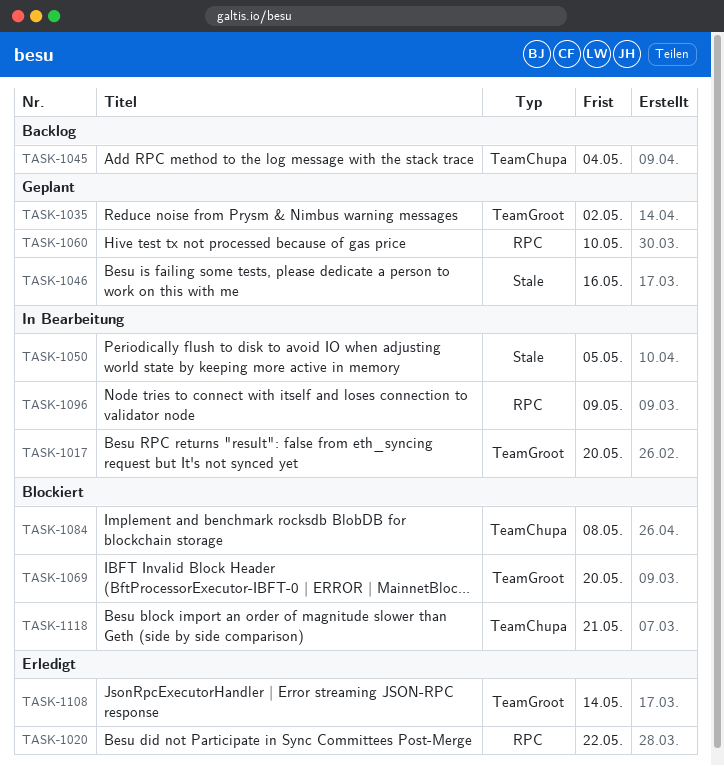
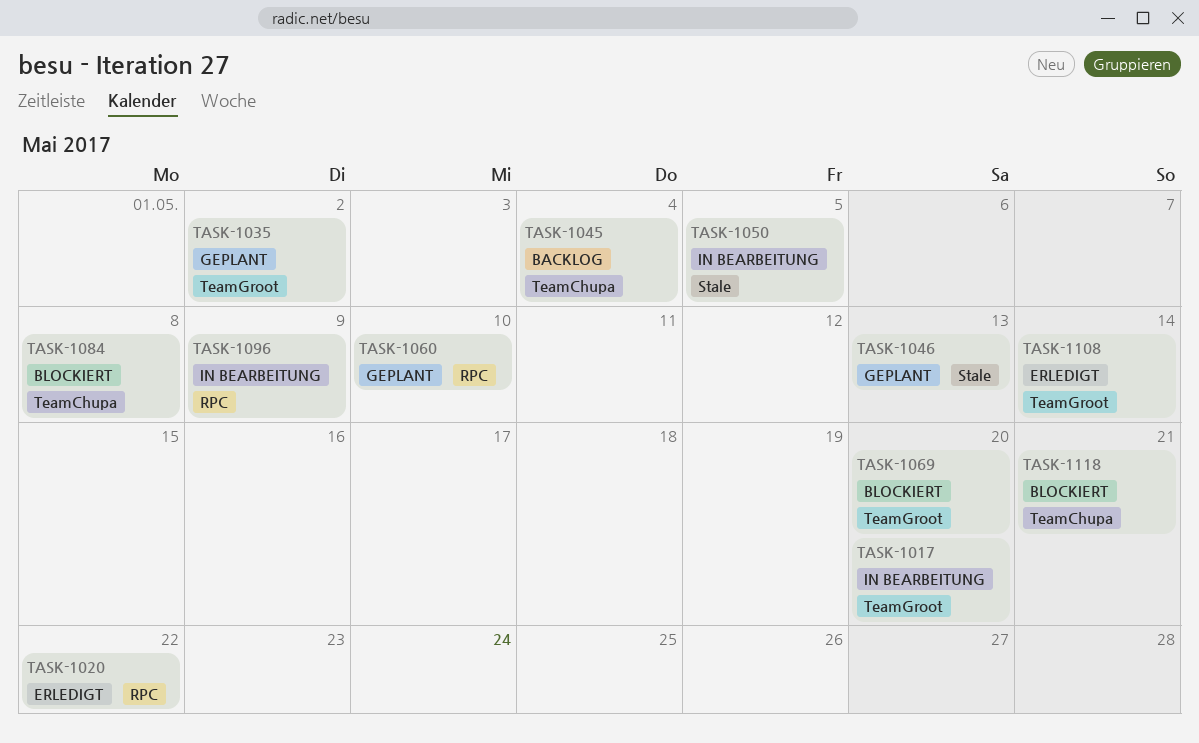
TASK-1046, due: May 16 -> May 13

